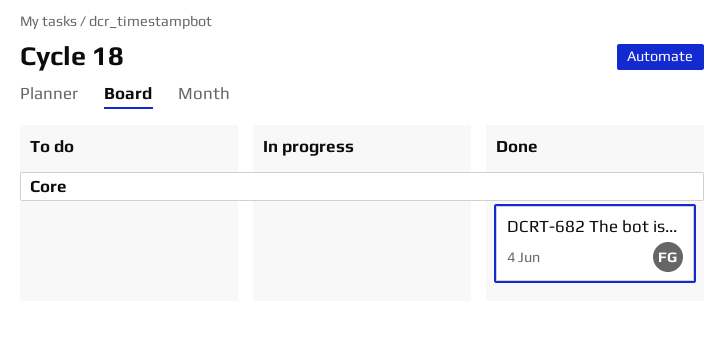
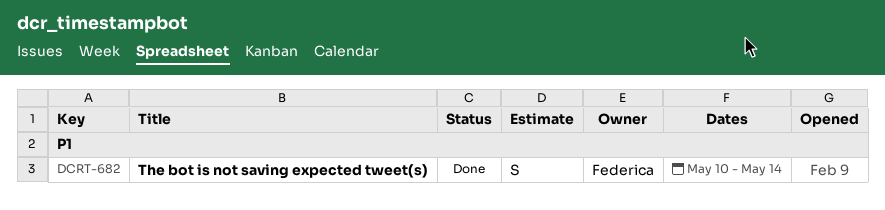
DCRT-682, due: Jun 4 -> May 14

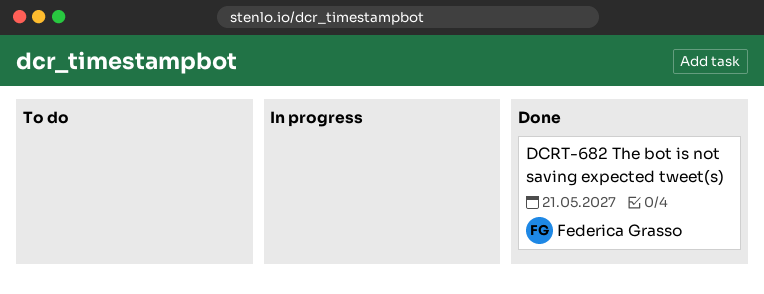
DCRT-682, due: May 14 -> May 21

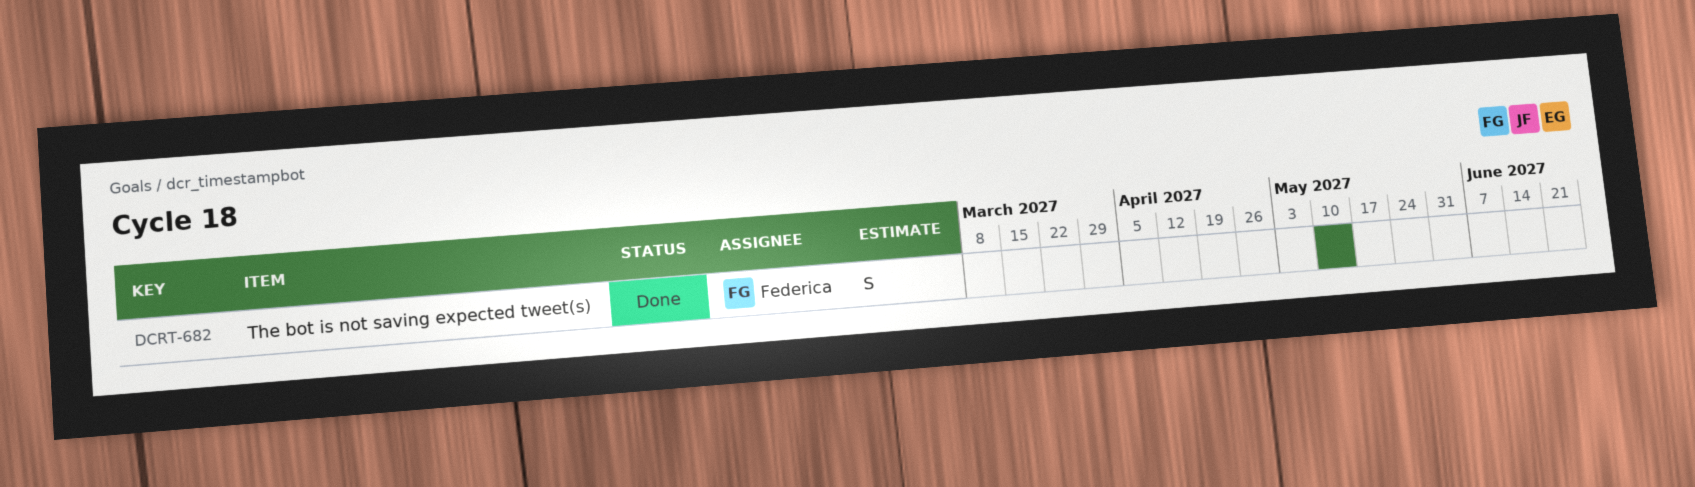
DCRT-682, due: May 21 -> May 14

